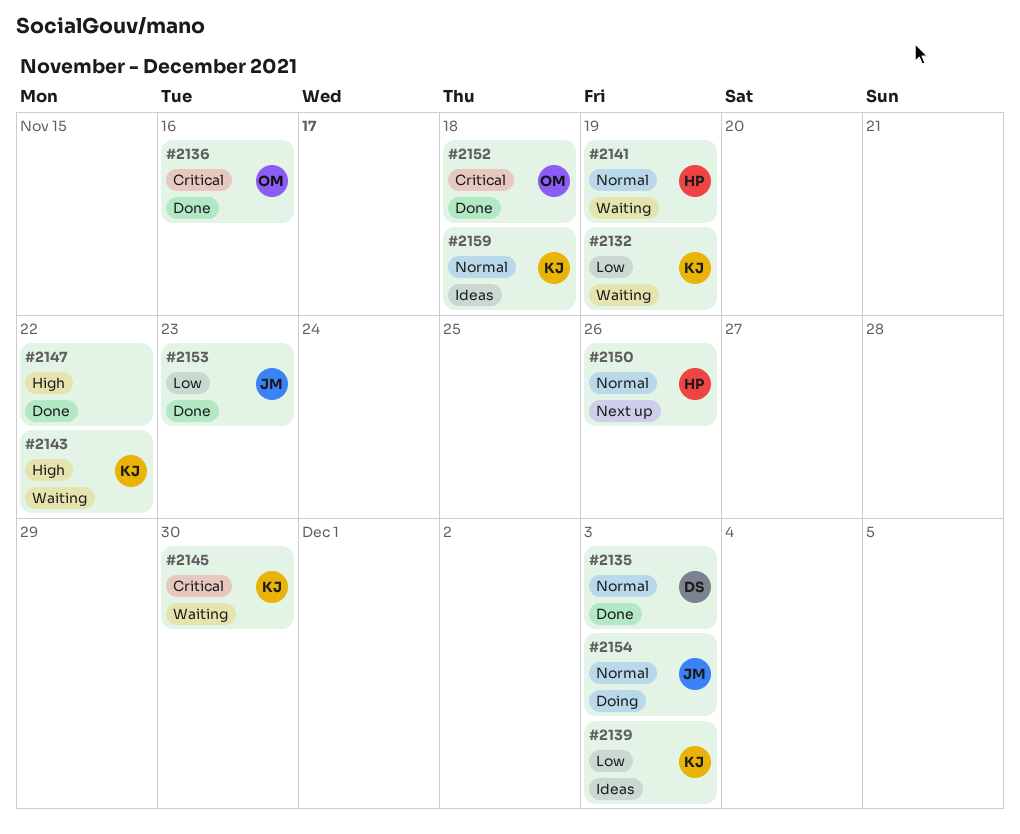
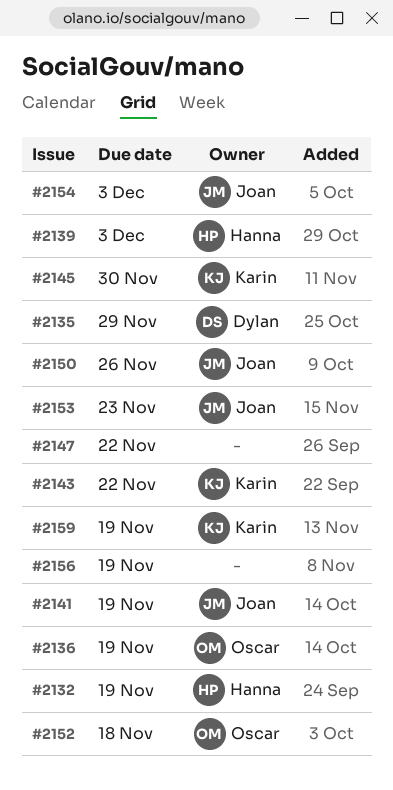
#2132, owner: Karin -> Hanna
#2135, due: Dec 3 -> Nov 29
#2136, due: Nov 16 -> Nov 19
#2139, owner: Karin -> Hanna
#2141, owner: Hanna -> Joan
#2150, owner: Hanna -> Joan
#2156: none -> present
#2159, due: Nov 18 -> Nov 19

